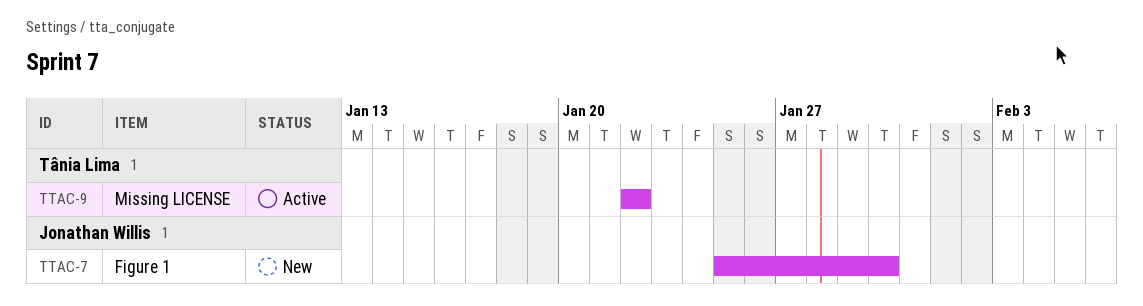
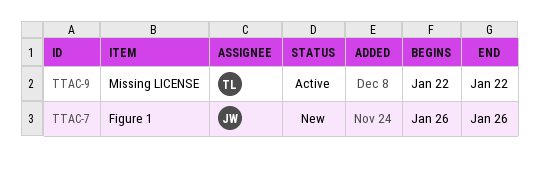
TTAC-7, start: Jan 25 -> Jan 26
TTAC-7, due: Jan 30 -> Jan 26

